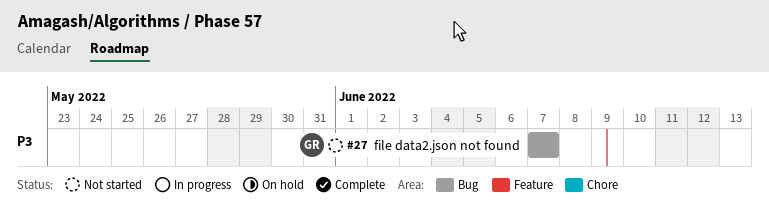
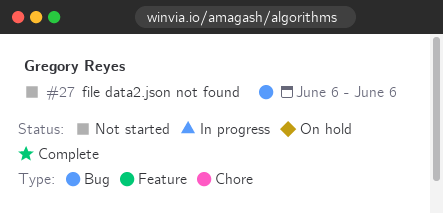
#27, start: Jun 7 -> Jun 6
#27, due: Jun 7 -> Jun 6

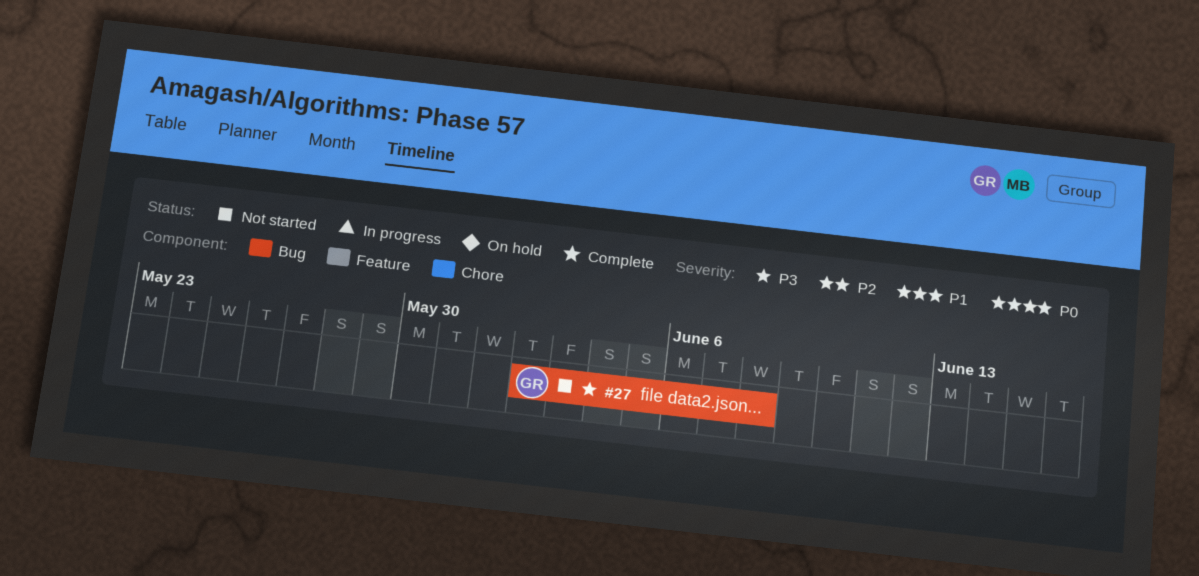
#27, start: Jun 6 -> Jun 2
#27, due: Jun 6 -> Jun 8

